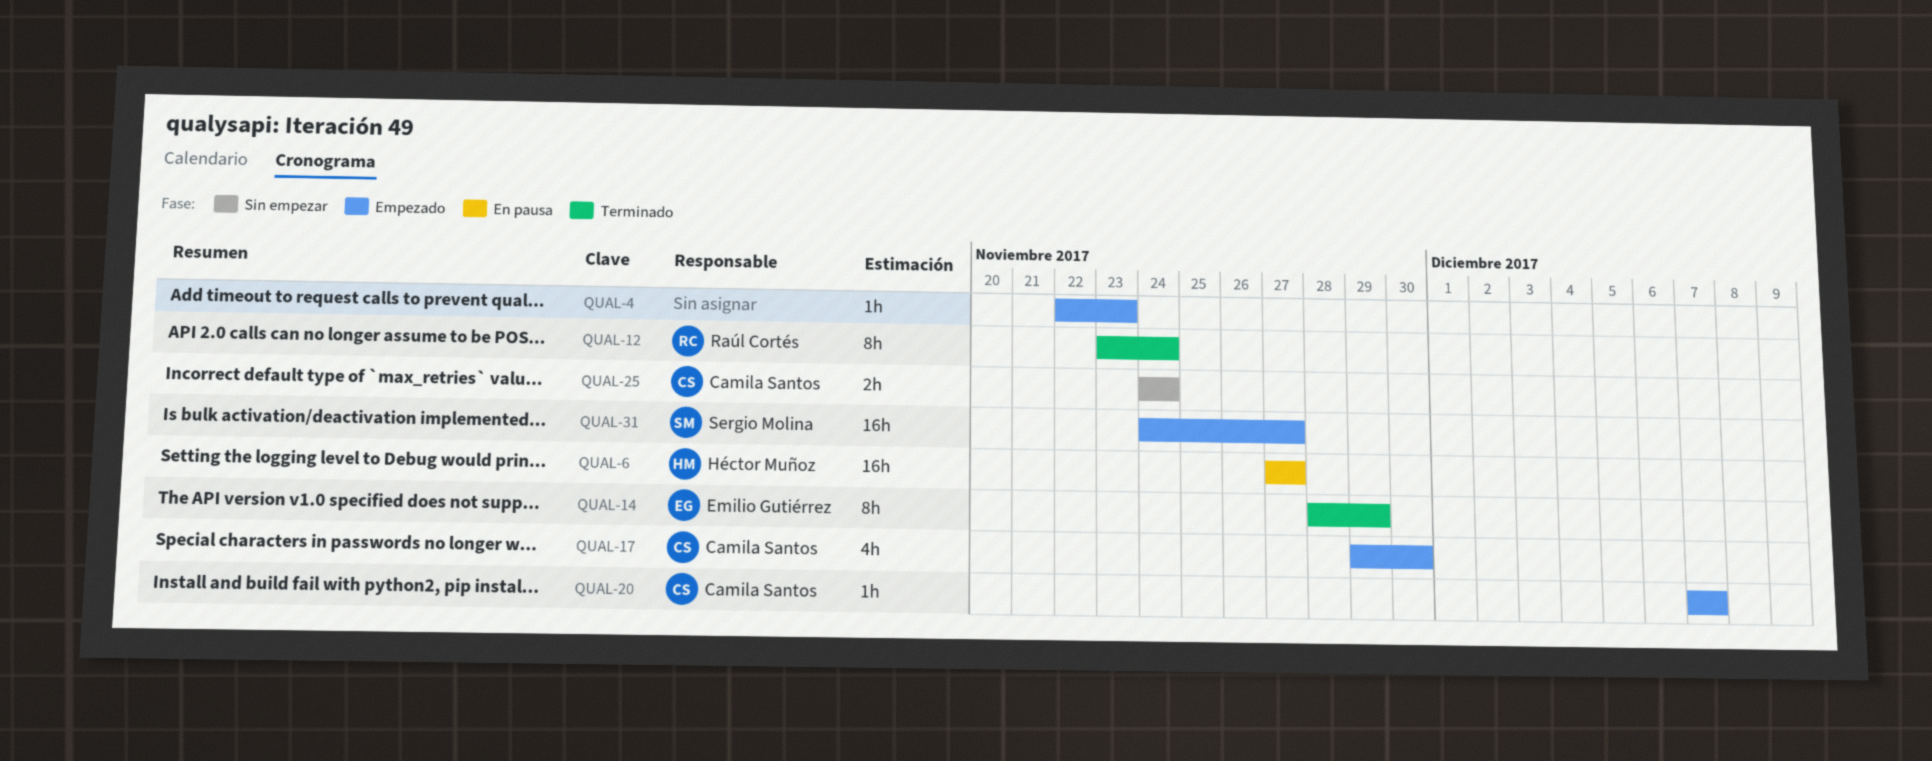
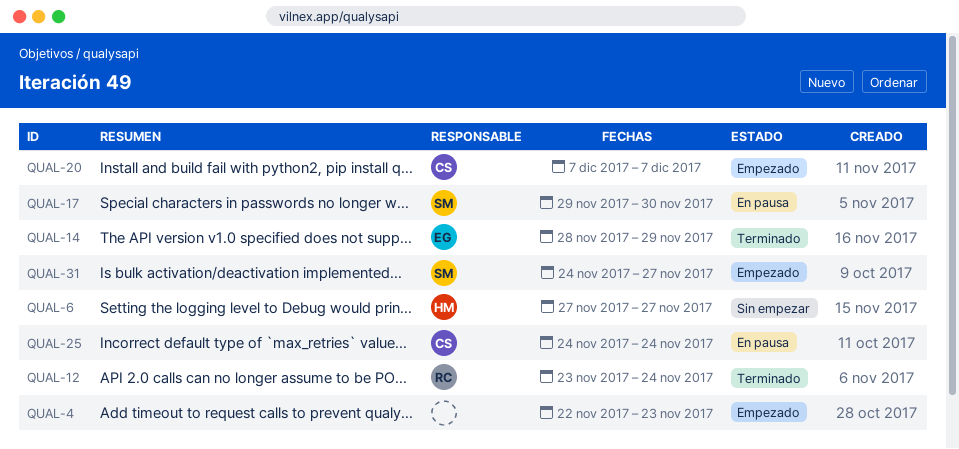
QUAL-6, status: En pausa -> Sin empezar
QUAL-17, status: Empezado -> En pausa
QUAL-17, owner: Camila Santos -> Sergio Molina
QUAL-25, status: Sin empezar -> En pausa

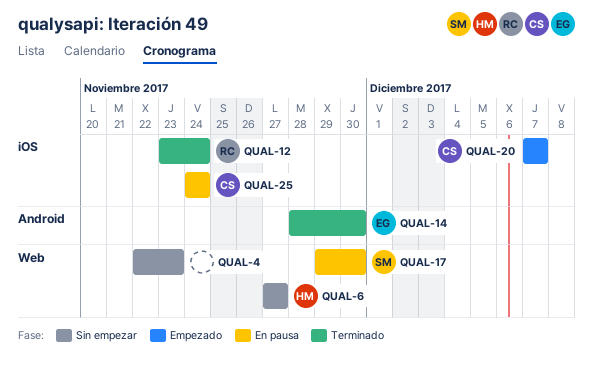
QUAL-4, status: Empezado -> Sin empezar
QUAL-14, due: Nov 29 -> Nov 30
QUAL-31: present -> none

